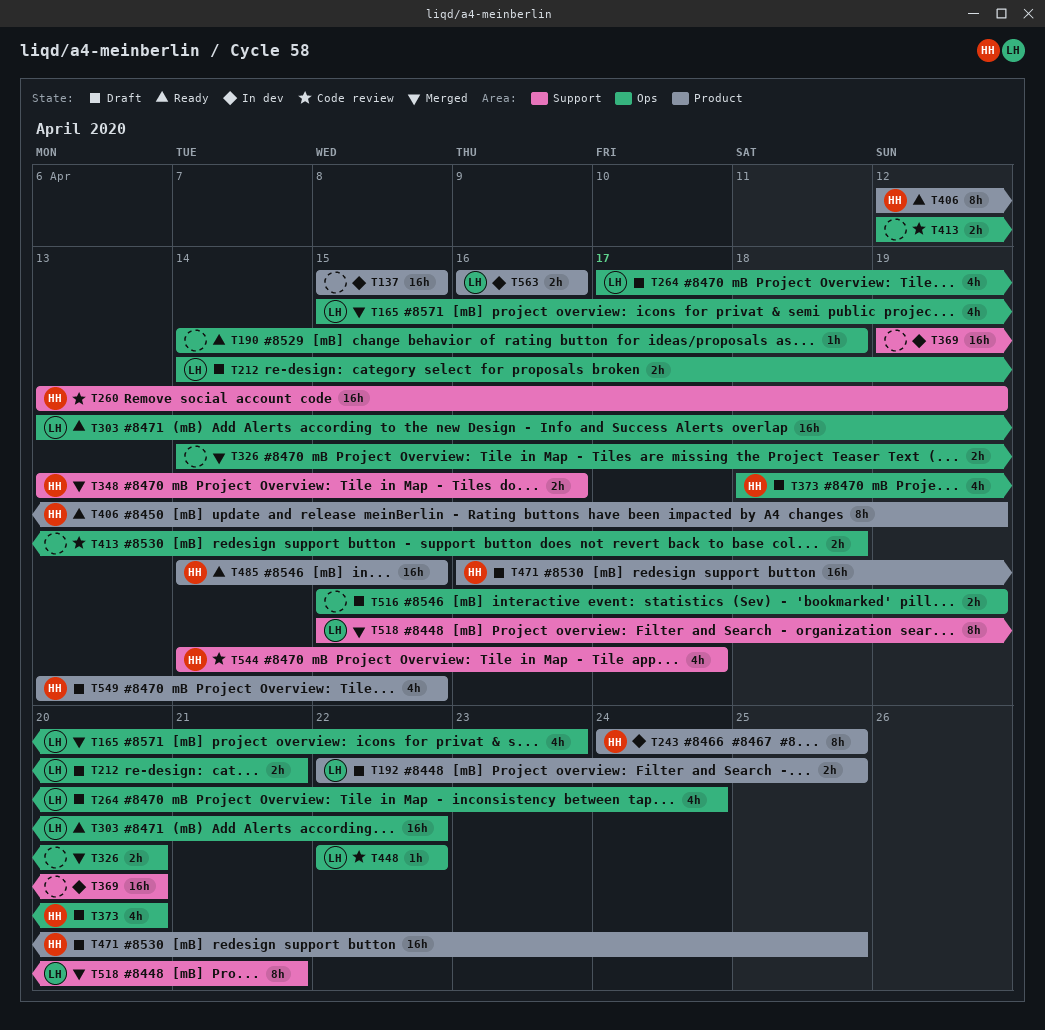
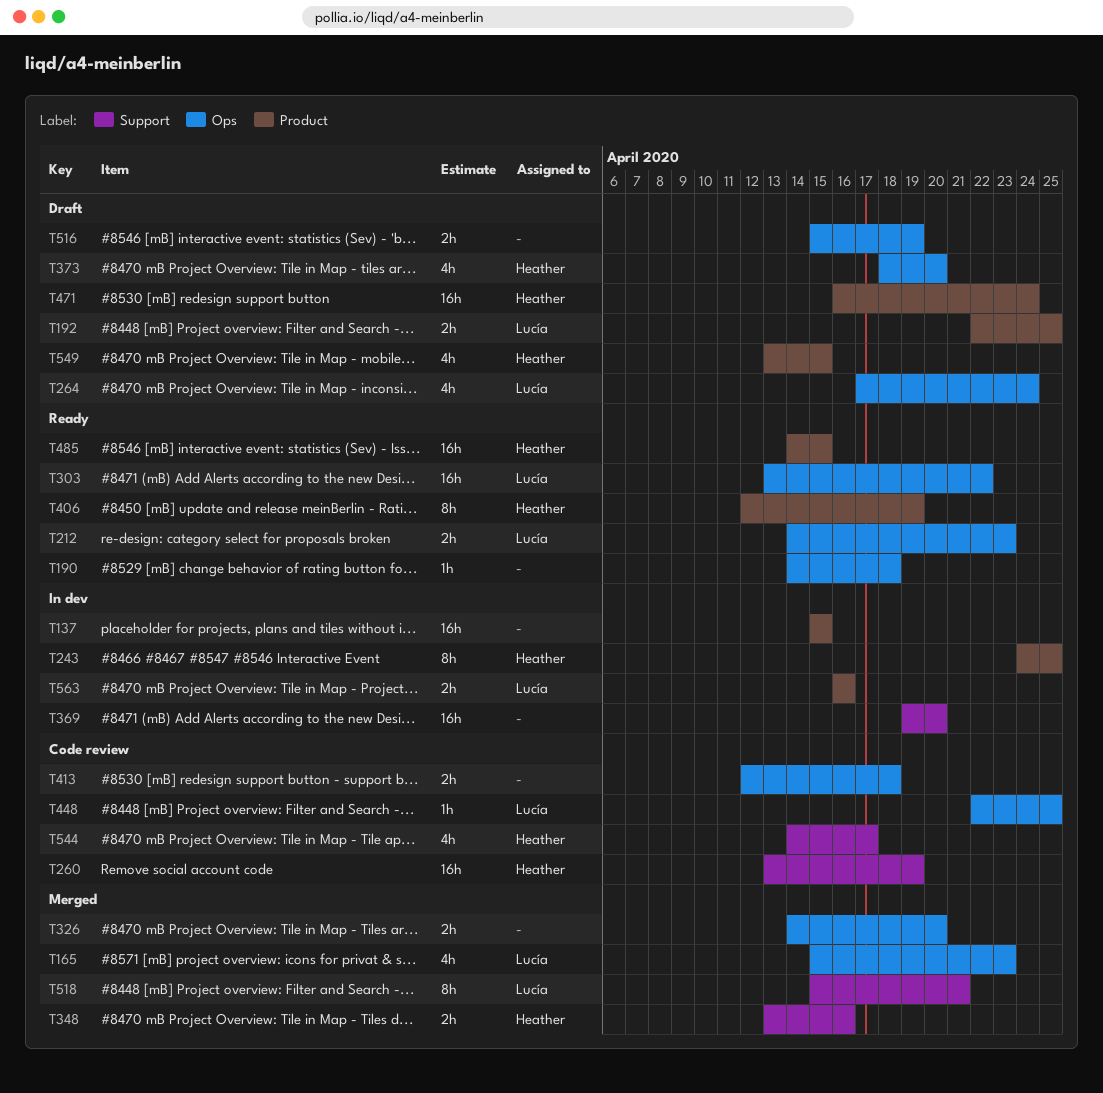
T212, status: Draft -> Ready
T212, due: Apr 21 -> Apr 23
T448, due: Apr 22 -> Apr 25
T471, due: Apr 25 -> Apr 24

